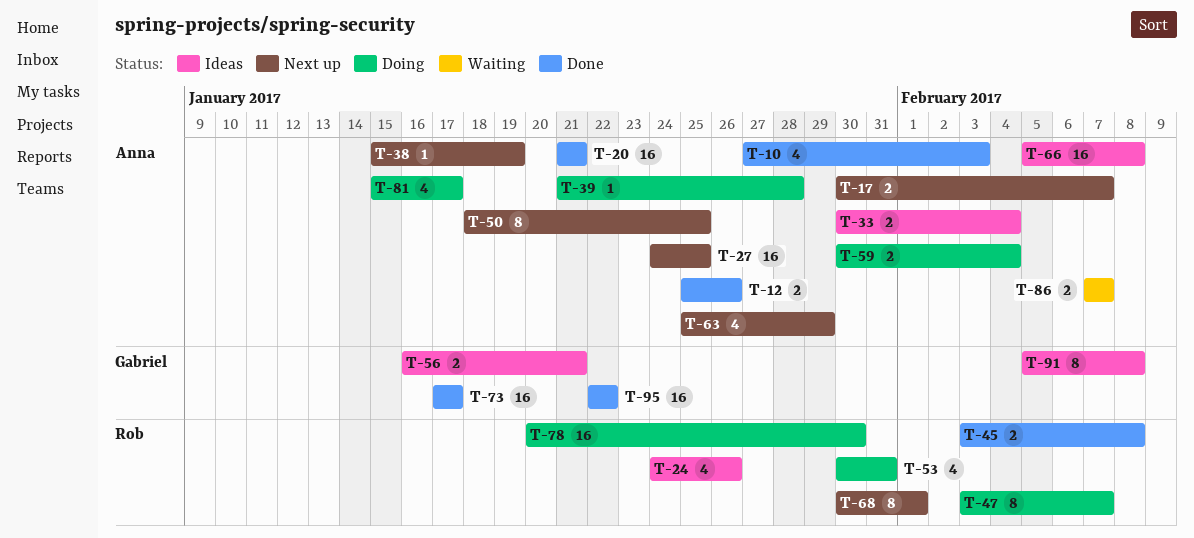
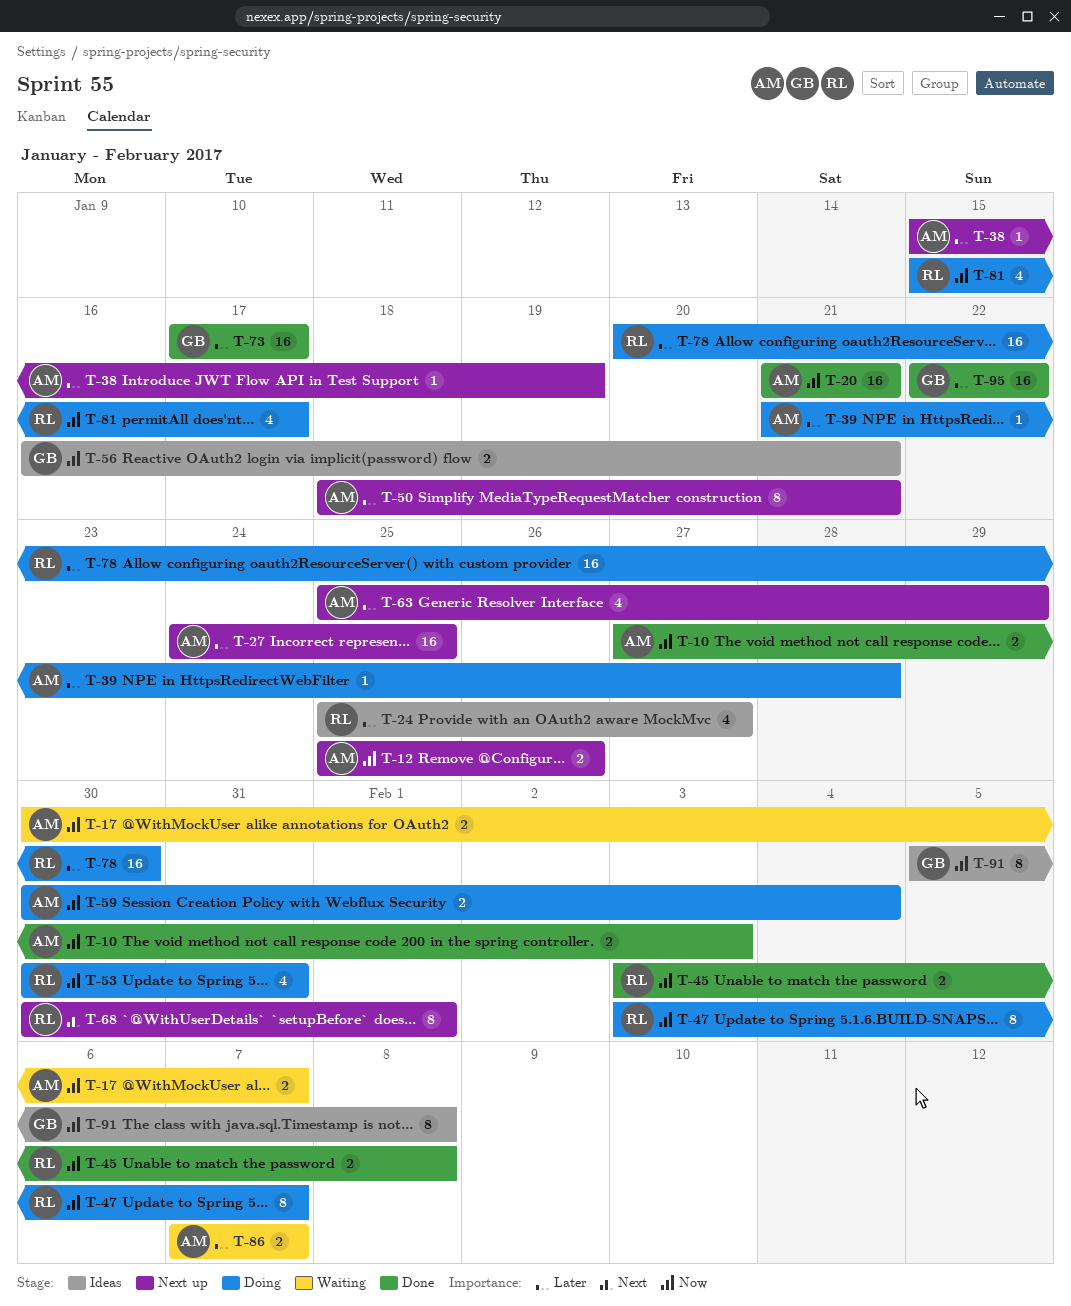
T-10, estimate: 4 -> 2
T-12, status: Done -> Next up
T-17, status: Next up -> Waiting
T-24, start: Jan 24 -> Jan 25
T-24, due: Jan 26 -> Jan 27
T-33: present -> none
T-50, due: Jan 25 -> Jan 21
T-66: present -> none
T-81, owner: Anna -> Rob

